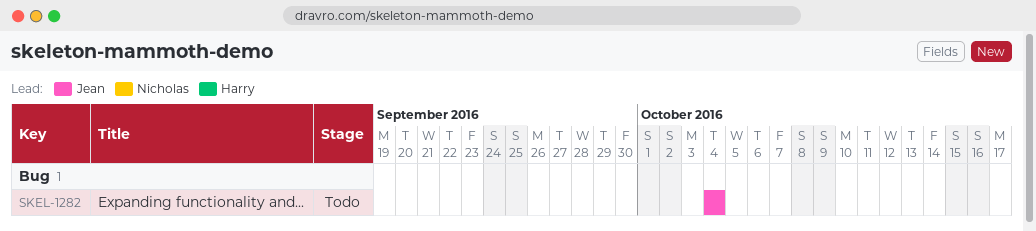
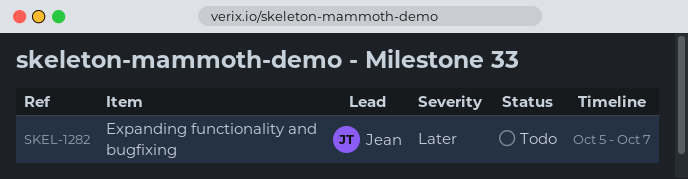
SKEL-1282, start: Oct 4 -> Oct 5
SKEL-1282, due: Oct 4 -> Oct 7

